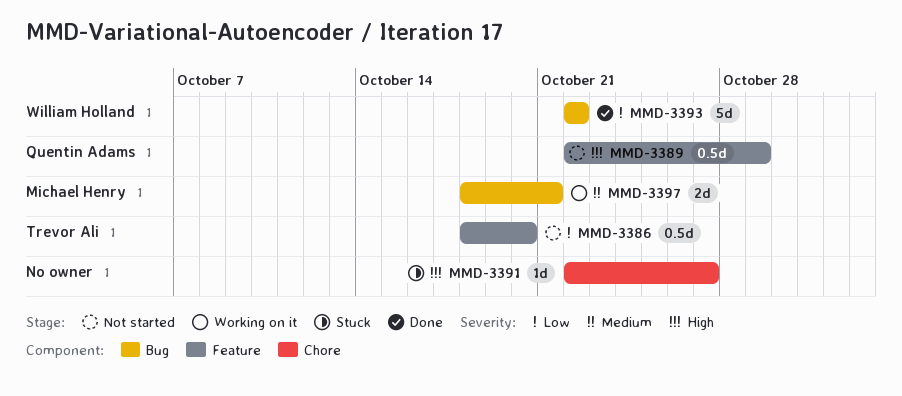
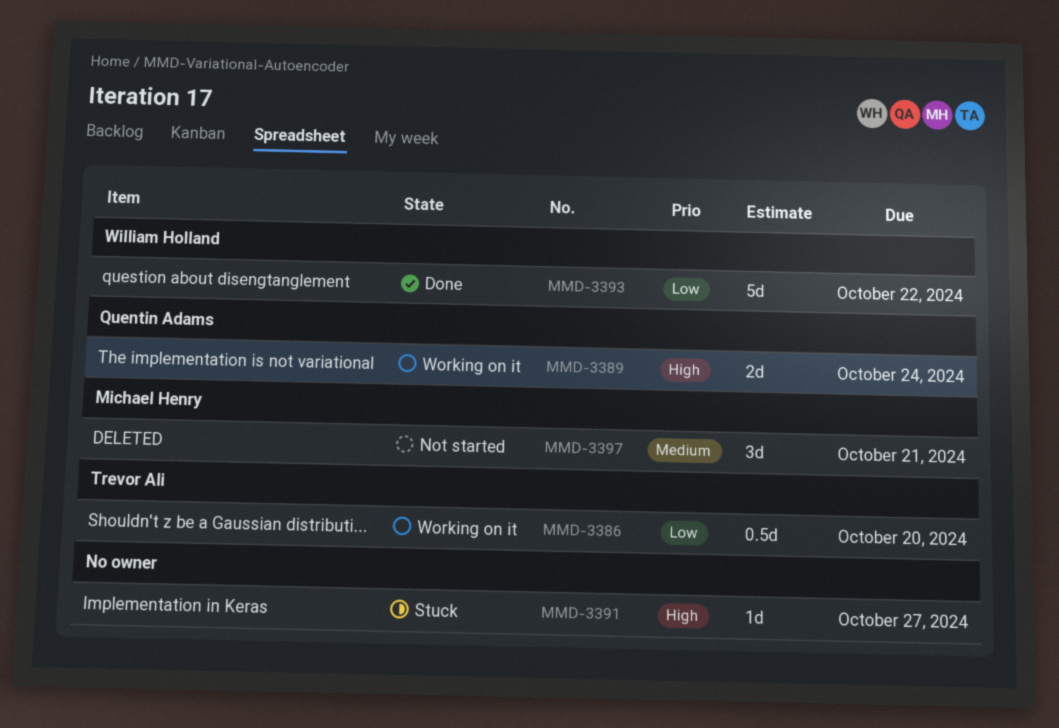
MMD-3386, status: Not started -> Working on it
MMD-3389, status: Not started -> Working on it
MMD-3389, estimate: 0.5d -> 2d
MMD-3389, due: Oct 29 -> Oct 24
MMD-3397, status: Working on it -> Not started
MMD-3397, estimate: 2d -> 3d

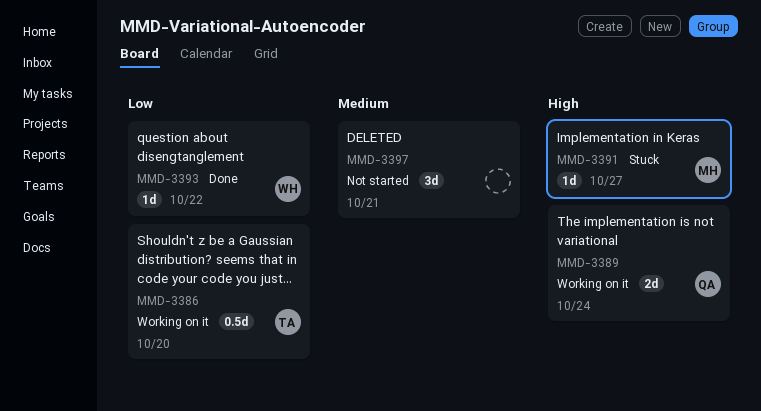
MMD-3391, owner: none -> Michael Henry
MMD-3393, estimate: 5d -> 1d
MMD-3397, owner: Michael Henry -> none

